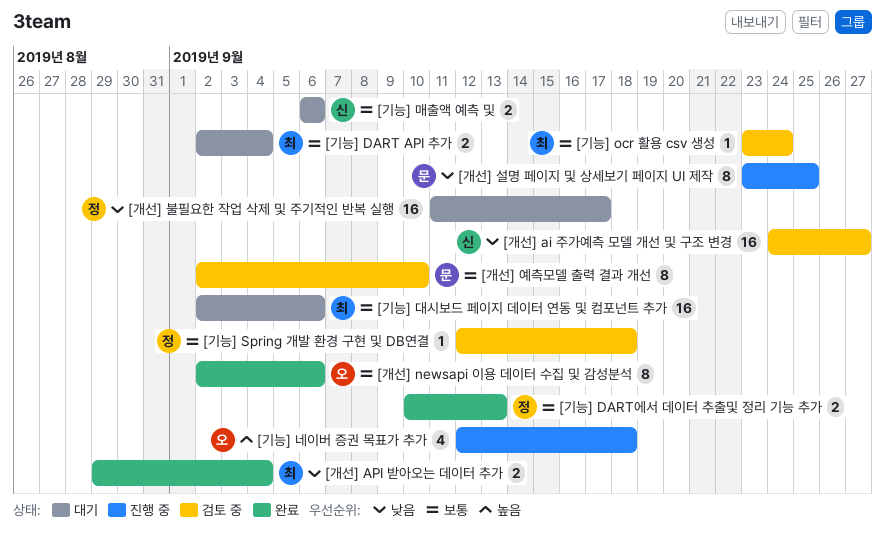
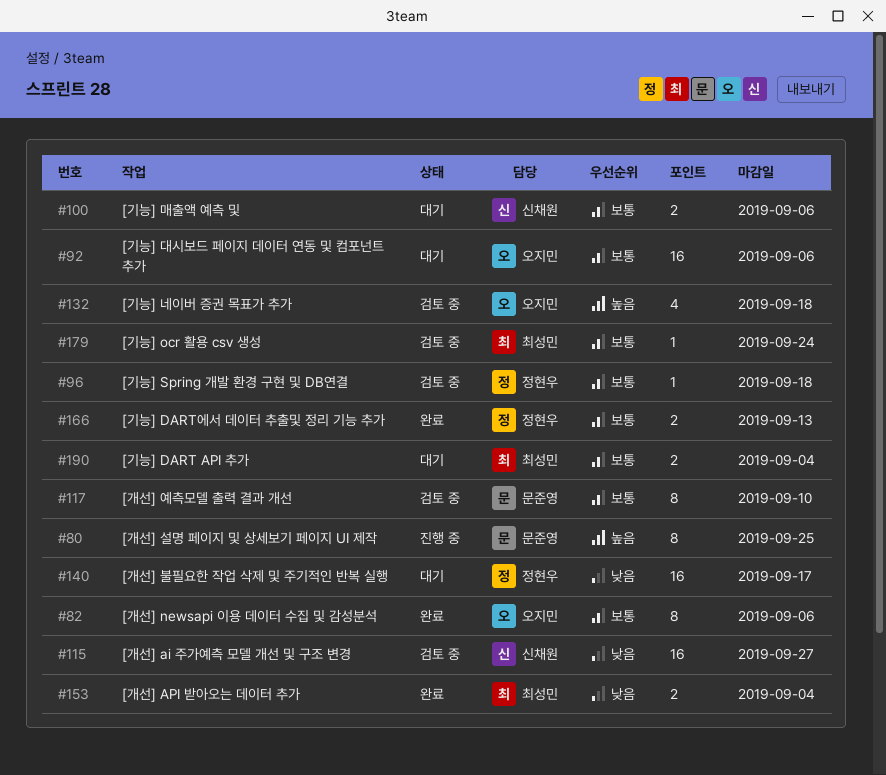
[개선] 설명 페이지 및 상세보기 페이지 UI 제작, priority: 낮음 -> 높음
[기능] 네이버 증권 목표가 추가, status: 진행 중 -> 검토 중
[기능] 대시보드 페이지 데이터 연동 및 컴포넌트 추가, owner: 최성민 -> 오지민

